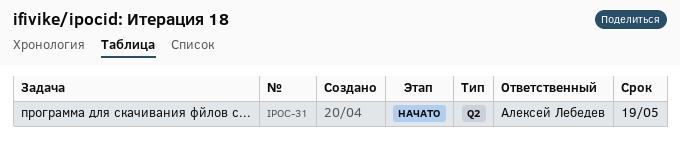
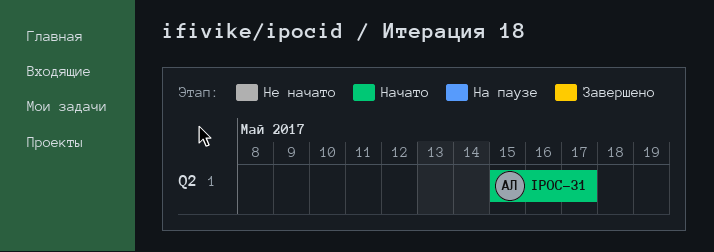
IPOC-31, due: May 19 -> May 17

